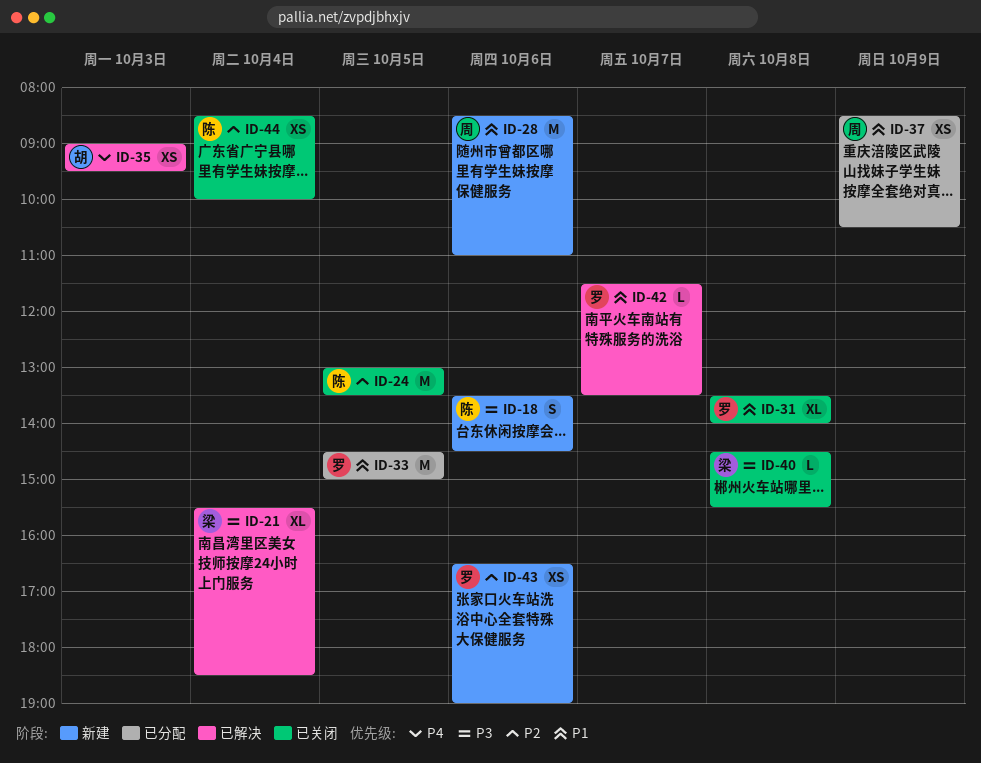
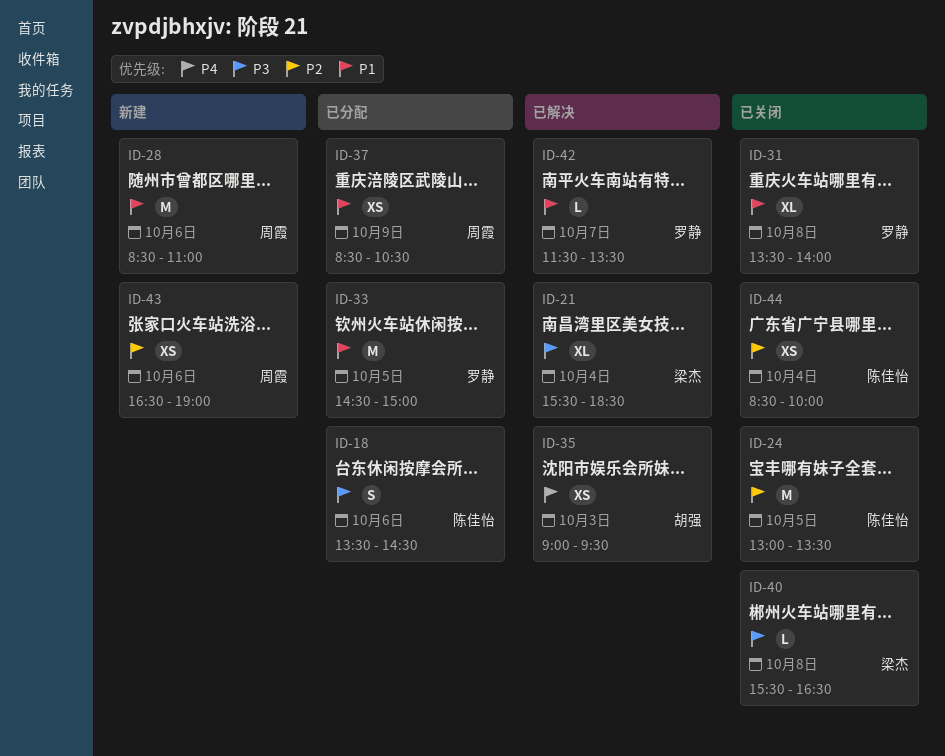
ID-18, status: 新建 -> 已分配
ID-40, begins: 14:30 -> 15:30
ID-40, ends: 15:30 -> 16:30
ID-43, owner: 罗静 -> 周霞

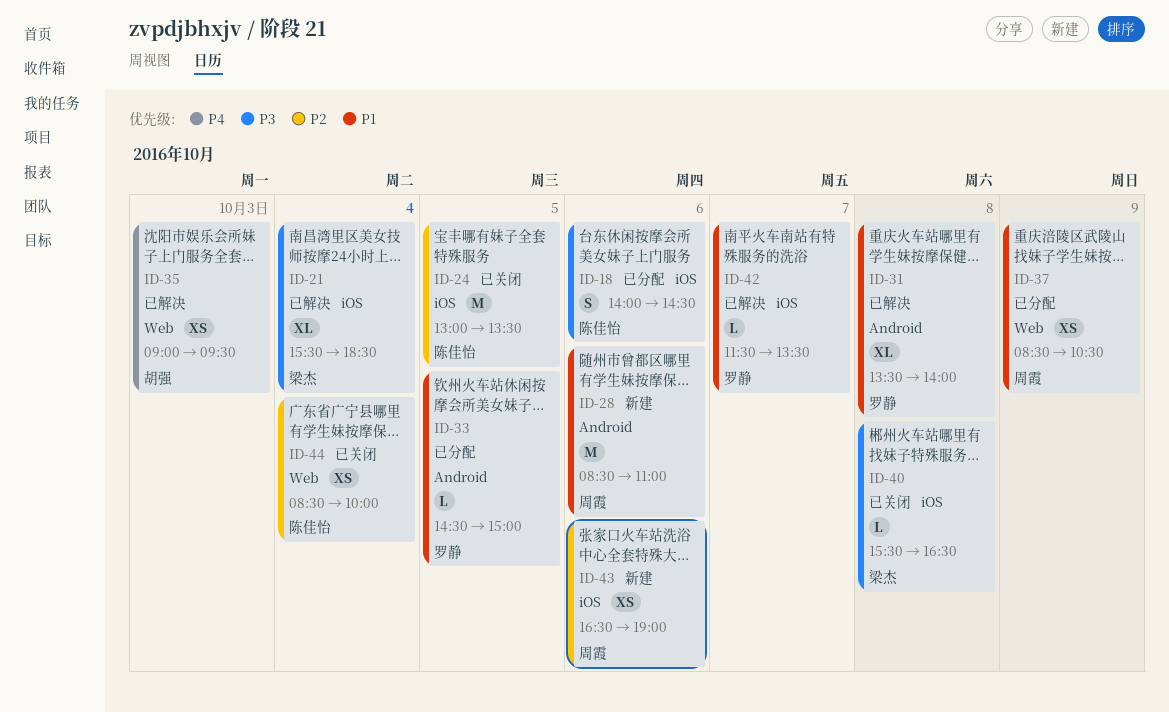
ID-18, begins: 13:30 -> 14:00
ID-31, status: 已关闭 -> 已解决
ID-33, estimate: M -> L

